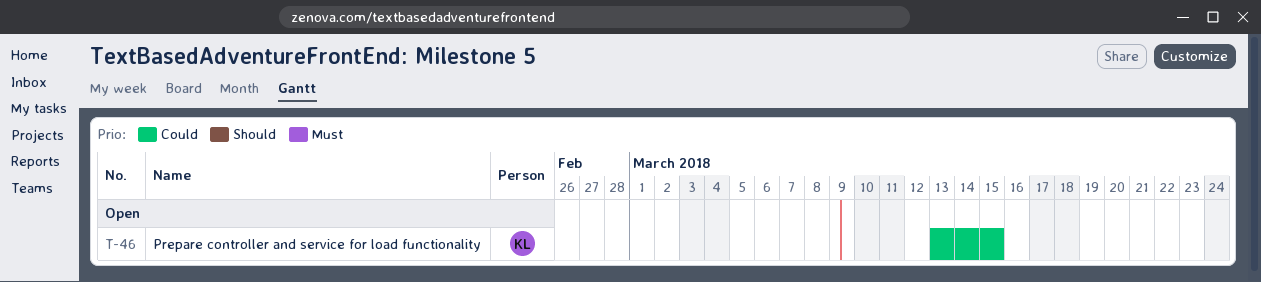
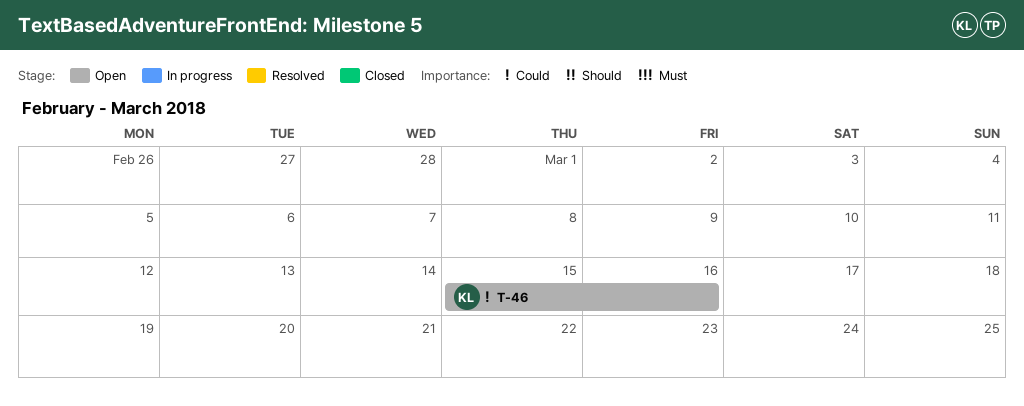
T-46, start: Mar 13 -> Mar 15
T-46, due: Mar 15 -> Mar 16

